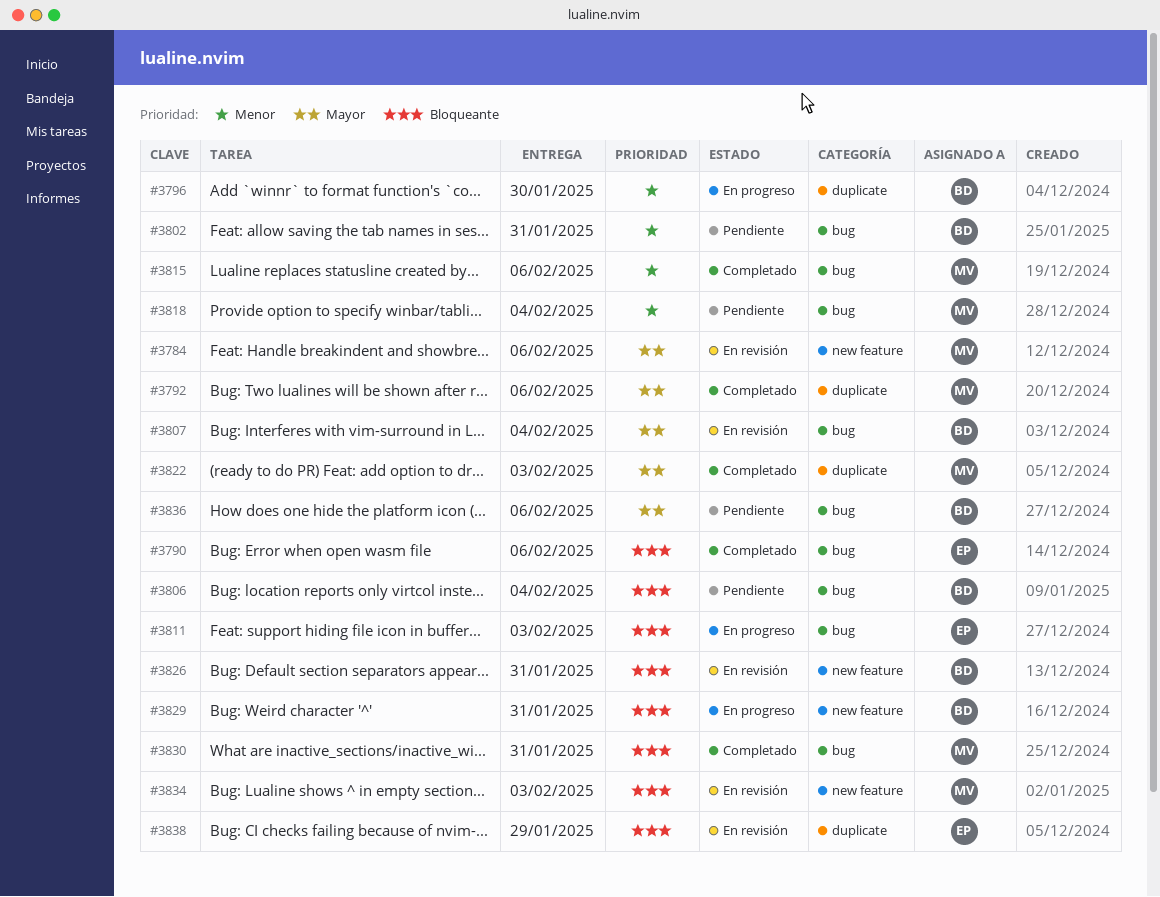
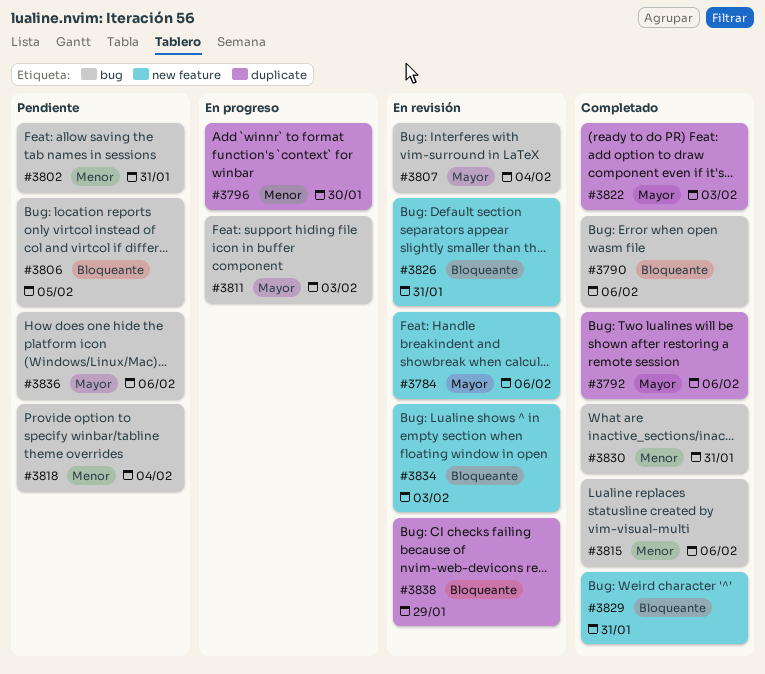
#3806, due: Feb 4 -> Feb 5
#3811, priority: Bloqueante -> Mayor
#3829, status: En progreso -> Completado
#3830, priority: Bloqueante -> Menor

